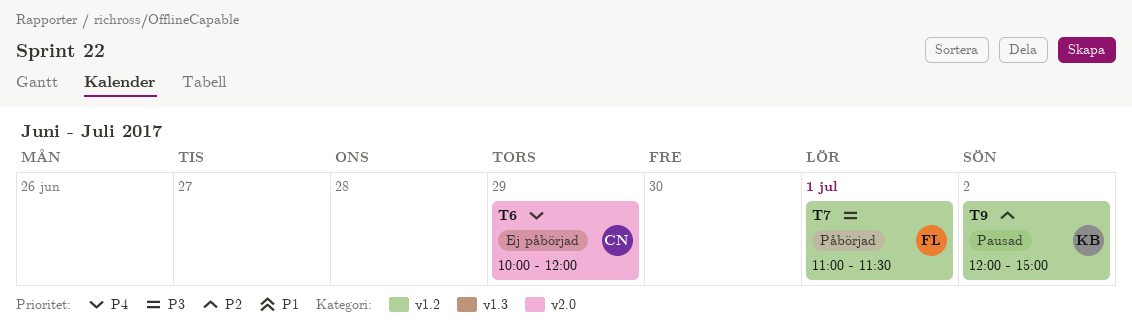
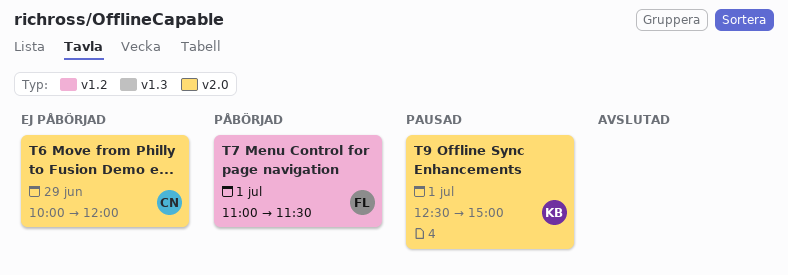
T9, label: v1.2 -> v2.0
T9, day: Jul 2 -> Jul 1
T9, begins: 12:00 -> 12:30

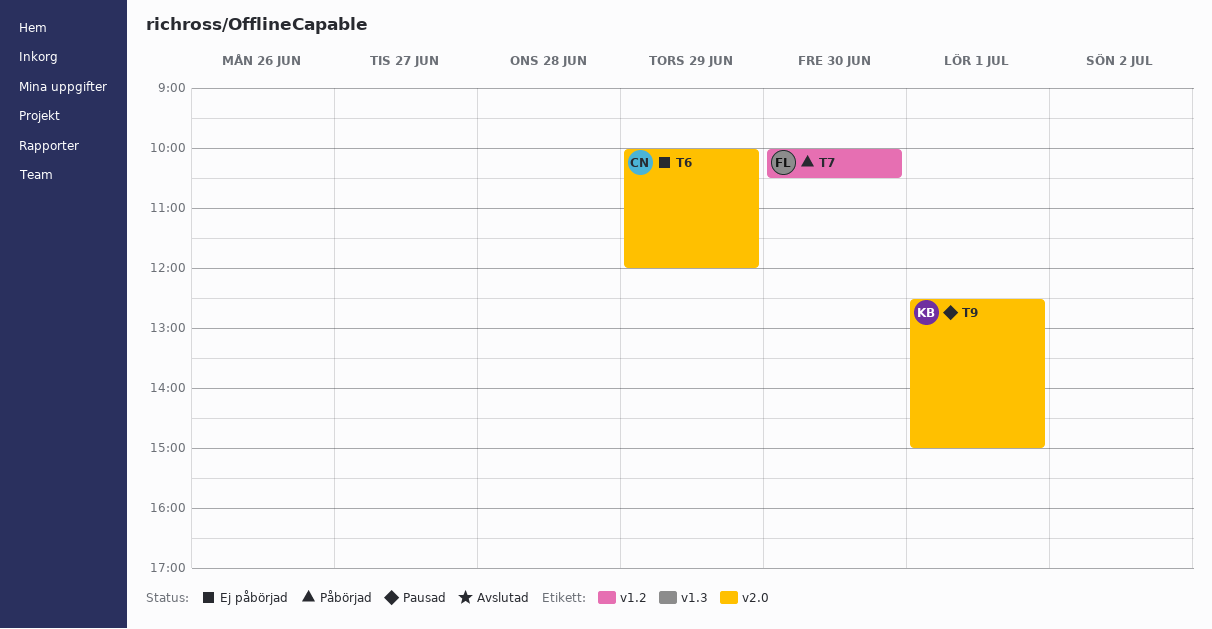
T7, day: Jul 1 -> Jun 30
T7, begins: 11:00 -> 10:00
T7, ends: 11:30 -> 10:30

